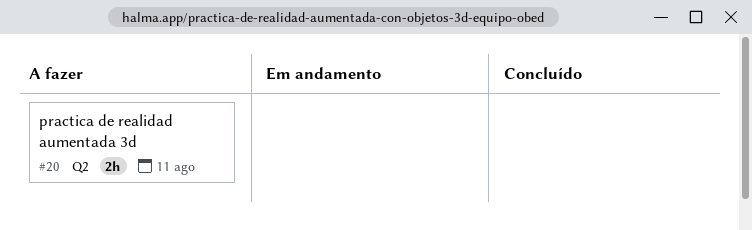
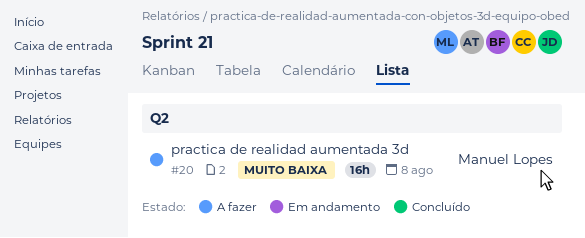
#20, estimate: 2h -> 16h
#20, due: Aug 11 -> Aug 8

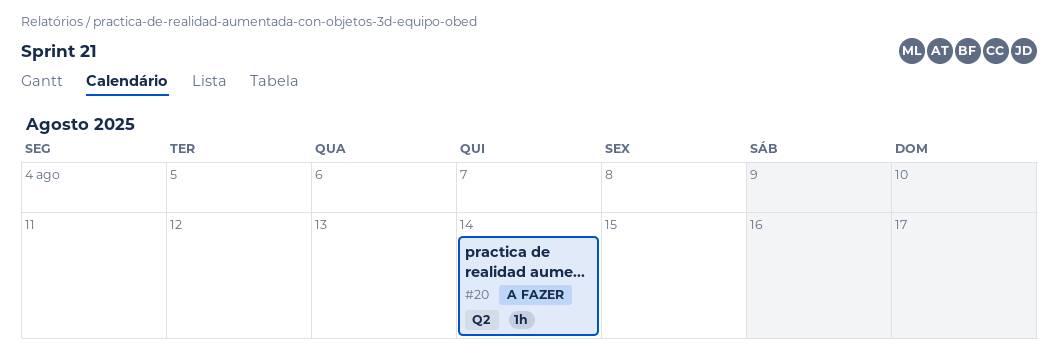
#20, estimate: 16h -> 1h
#20, due: Aug 8 -> Aug 14

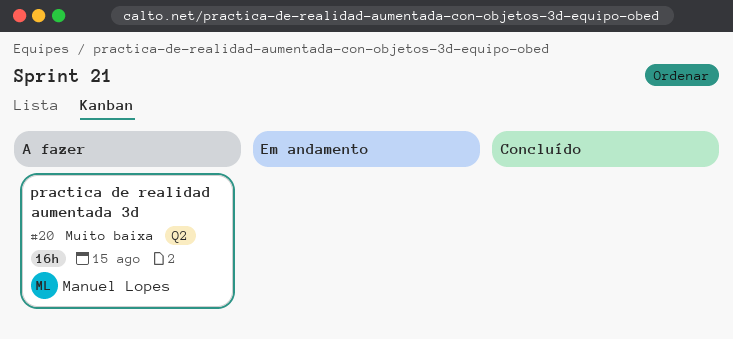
#20, estimate: 1h -> 16h
#20, due: Aug 14 -> Aug 15

